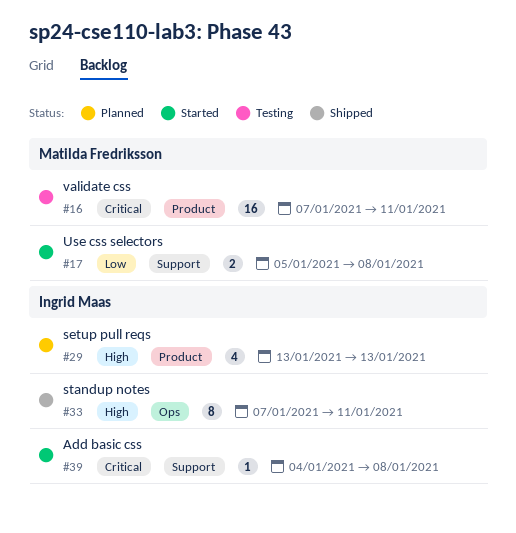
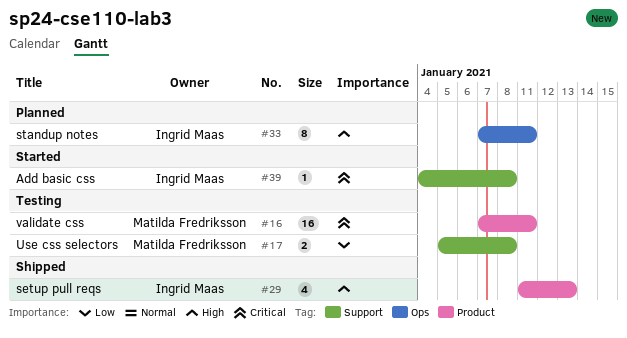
#17, status: Started -> Testing
#29, status: Planned -> Shipped
#29, start: Jan 13 -> Jan 11
#33, status: Shipped -> Planned

